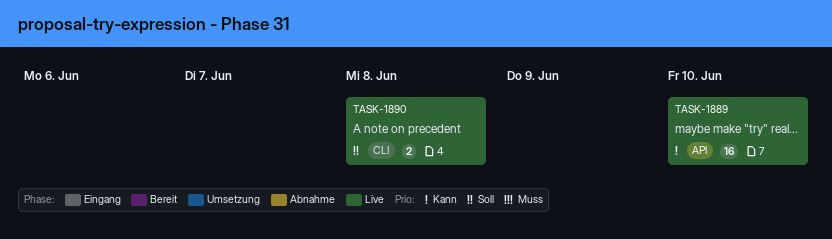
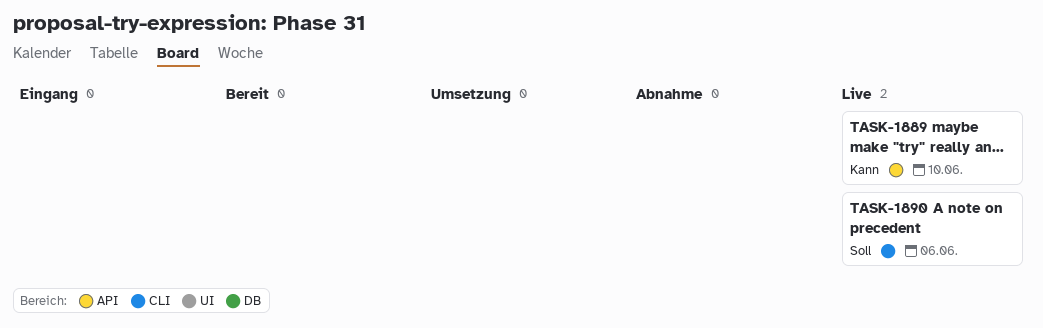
TASK-1890, due: Jun 8 -> Jun 6

